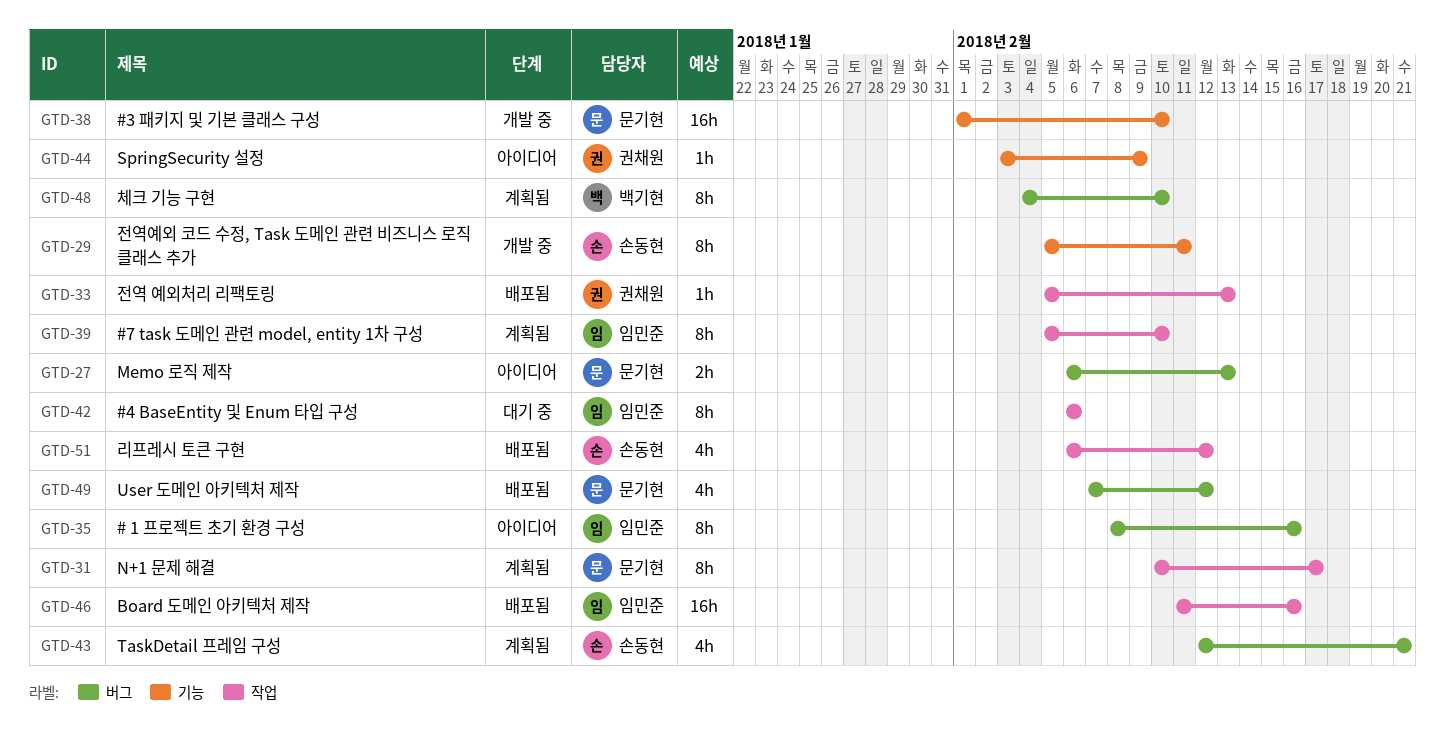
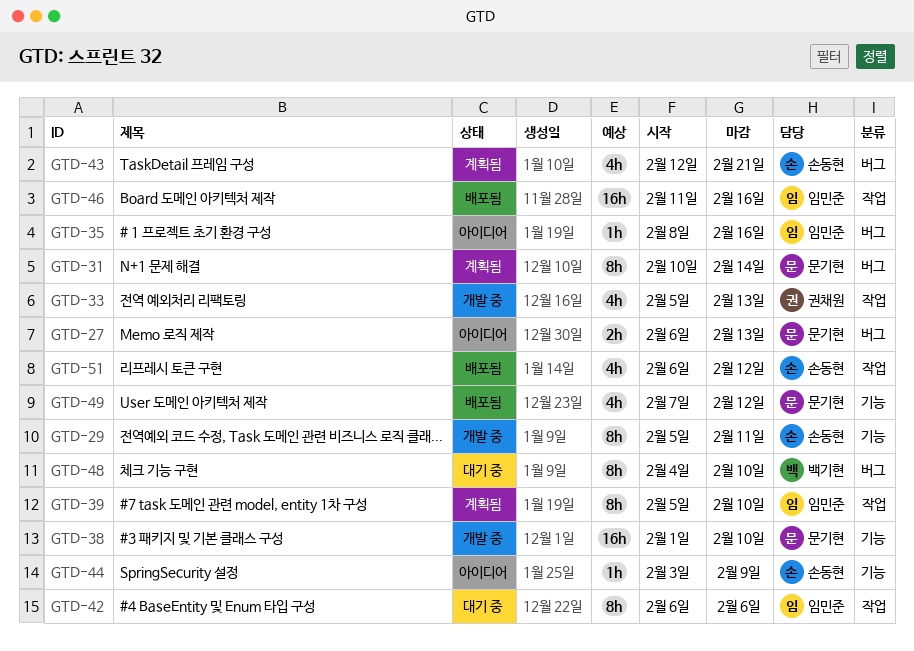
GTD-31, label: 작업 -> 버그
GTD-31, due: Feb 17 -> Feb 14
GTD-33, status: 배포됨 -> 개발 중
GTD-33, estimate: 1h -> 4h
GTD-35, estimate: 8h -> 1h
GTD-44, owner: 권채원 -> 손동현
GTD-48, status: 계획됨 -> 대기 중
GTD-49, label: 버그 -> 기능

